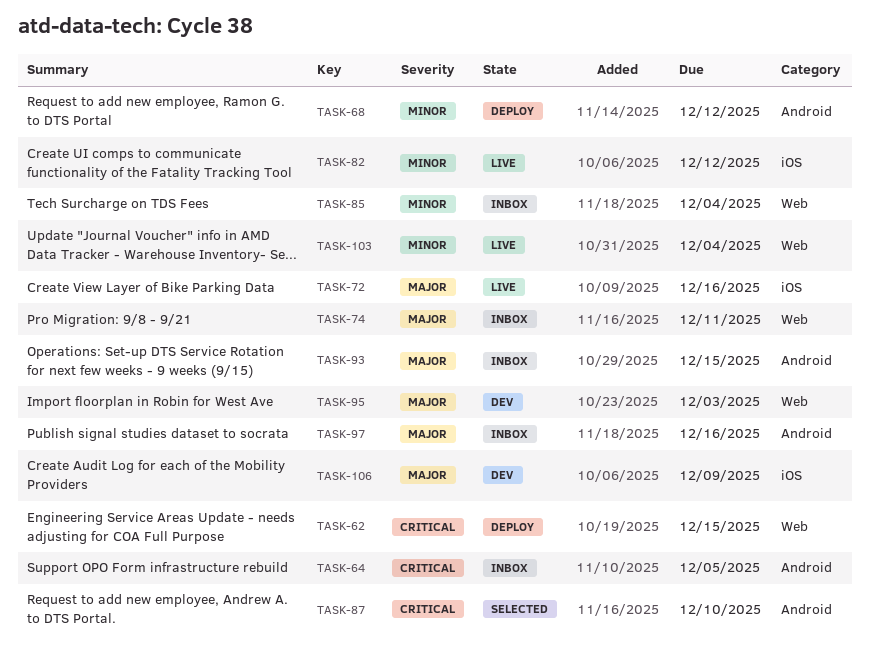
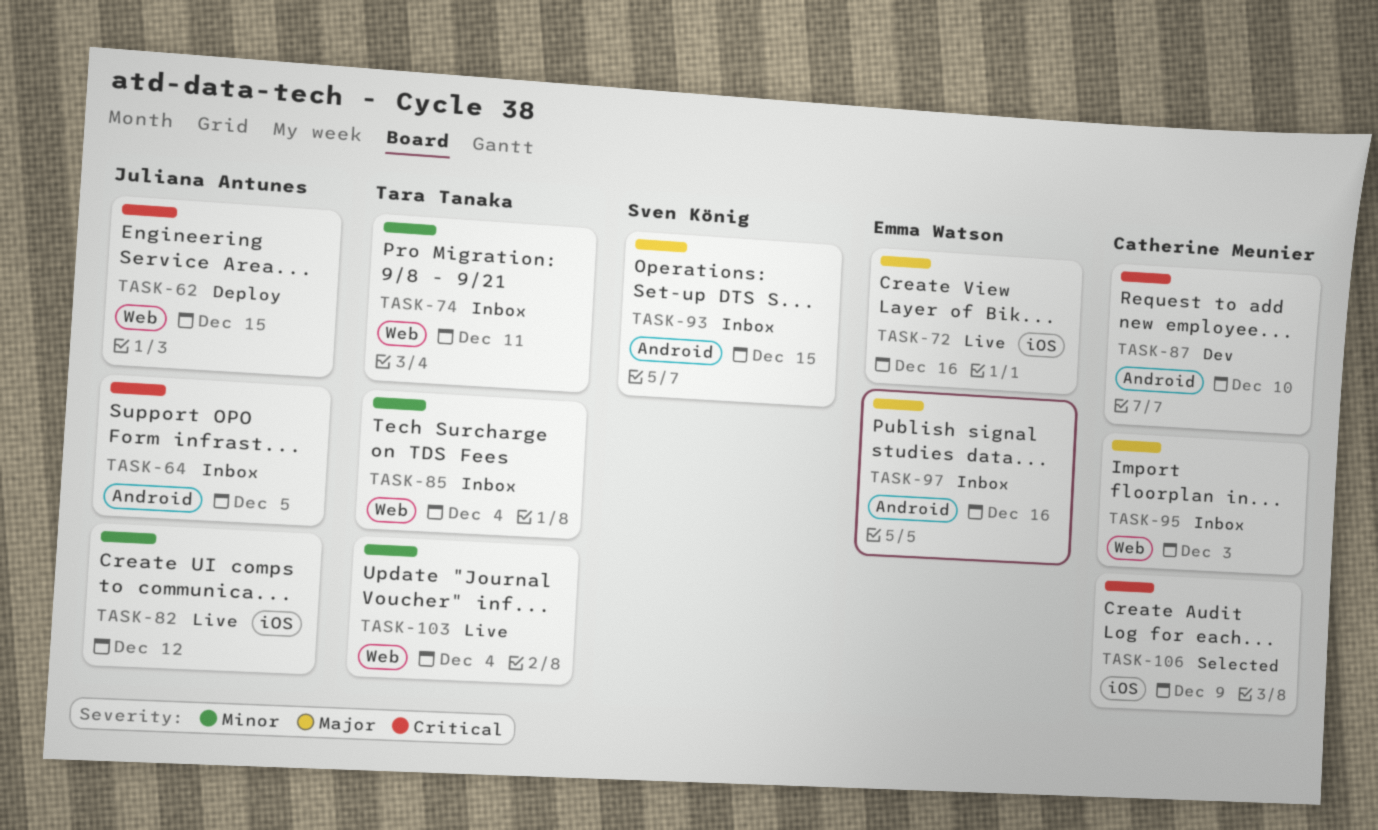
TASK-68: present -> none
TASK-74, priority: Major -> Minor
TASK-87, status: Selected -> Dev
TASK-95, status: Dev -> Inbox
TASK-106, status: Dev -> Selected
TASK-106, priority: Major -> Critical

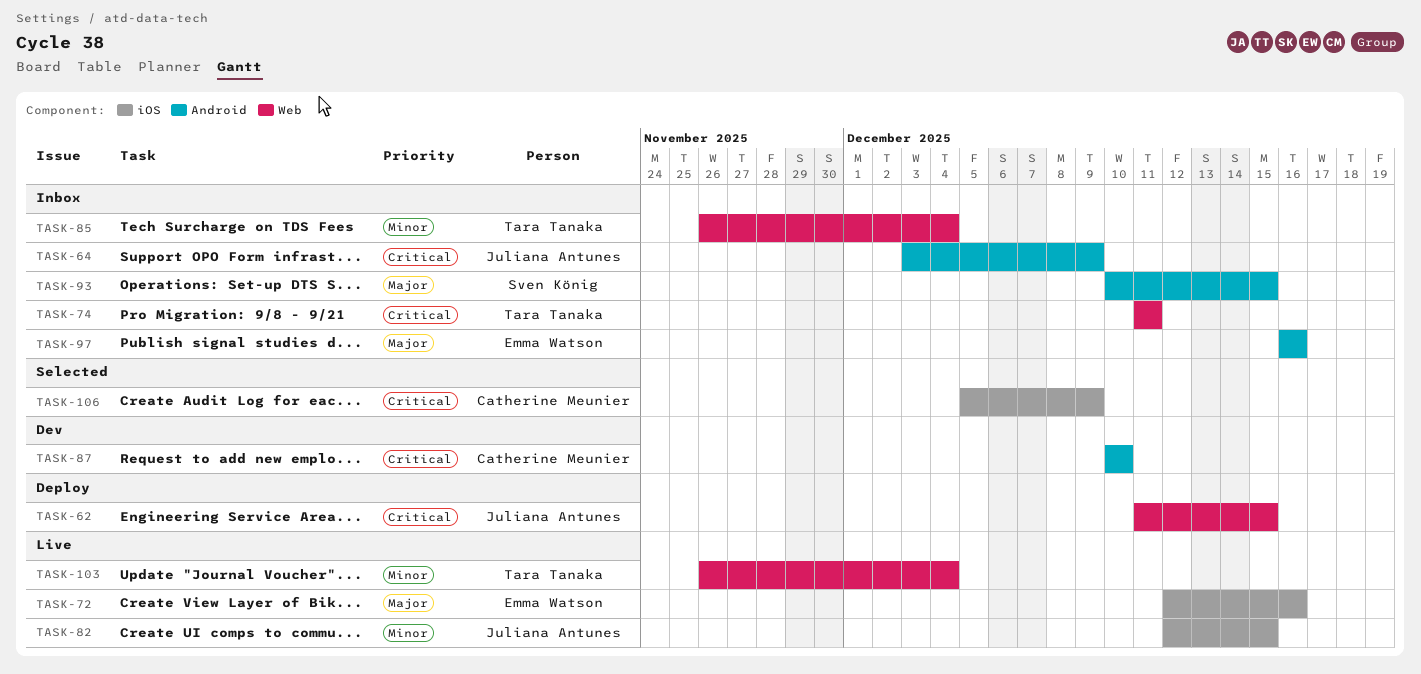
TASK-64, due: Dec 5 -> Dec 9
TASK-74, priority: Minor -> Critical
TASK-82, due: Dec 12 -> Dec 15
TASK-95: present -> none

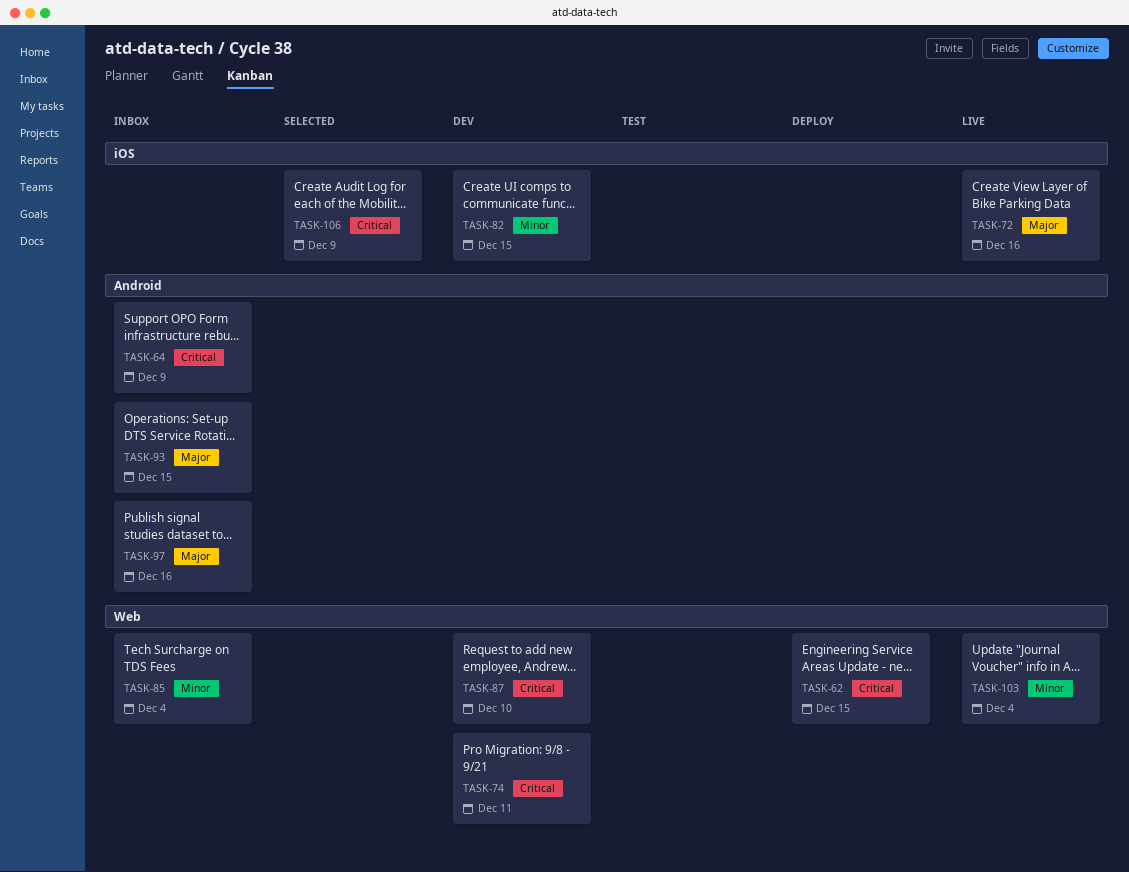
TASK-74, status: Inbox -> Dev
TASK-82, status: Live -> Dev
TASK-87, label: Android -> Web

